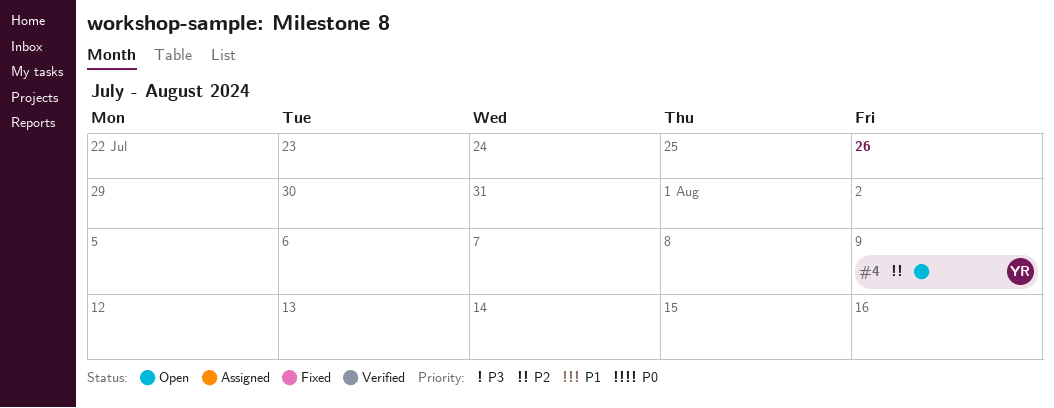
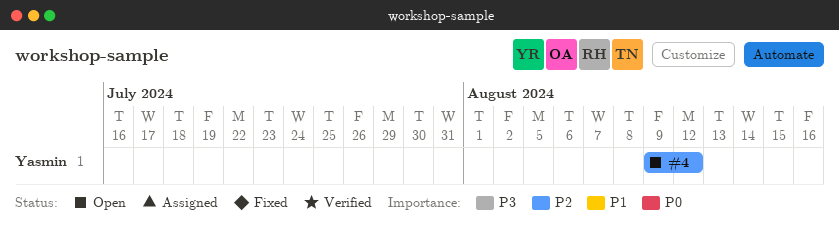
#4, due: Aug 9 -> Aug 12

